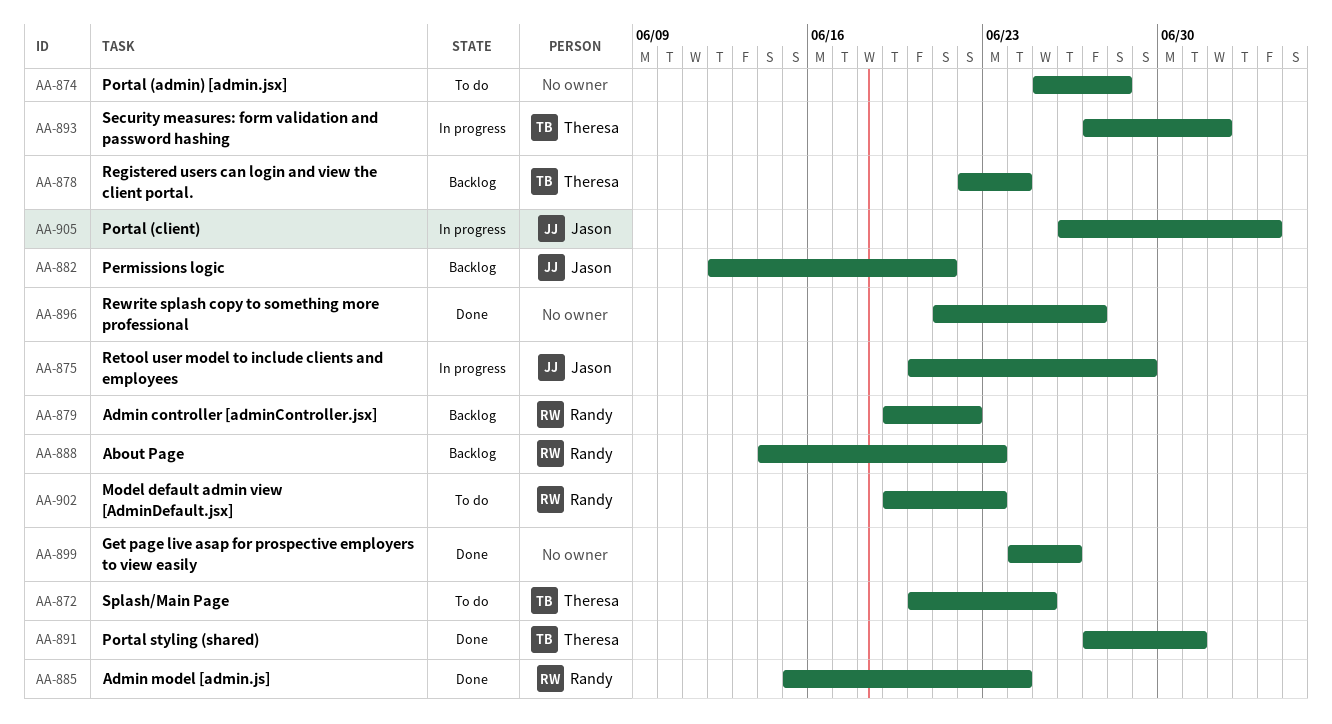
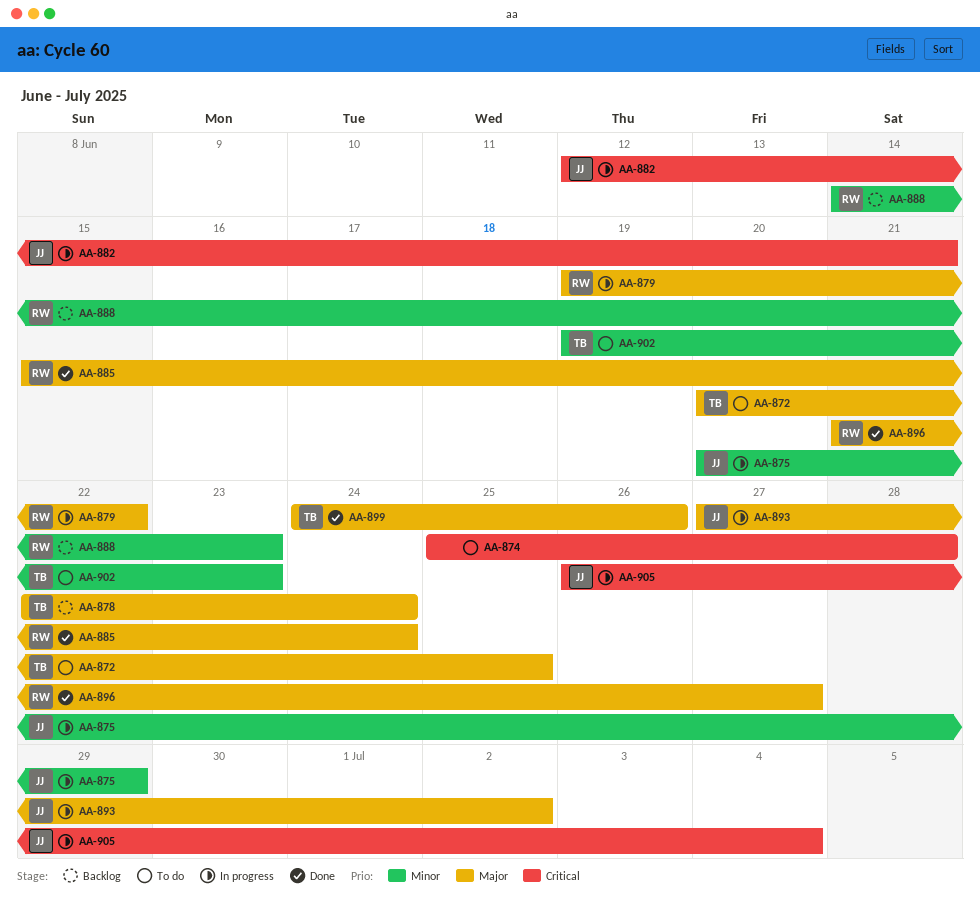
AA-879, status: Backlog -> In progress
AA-882, status: Backlog -> In progress
AA-891: present -> none
AA-893, owner: Theresa -> Jason
AA-896, owner: none -> Randy
AA-899, owner: none -> Theresa
AA-902, owner: Randy -> Theresa

